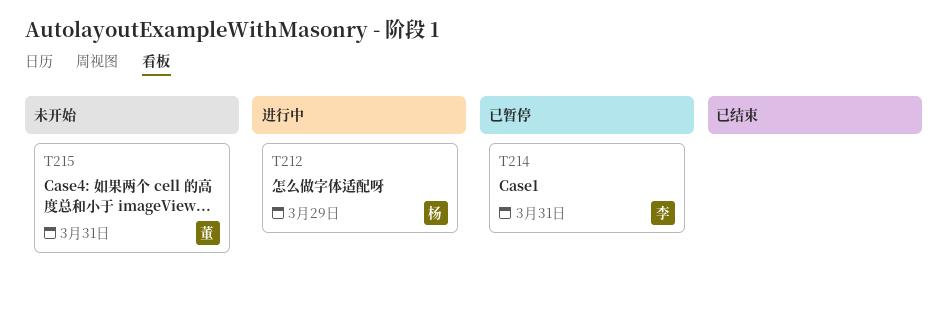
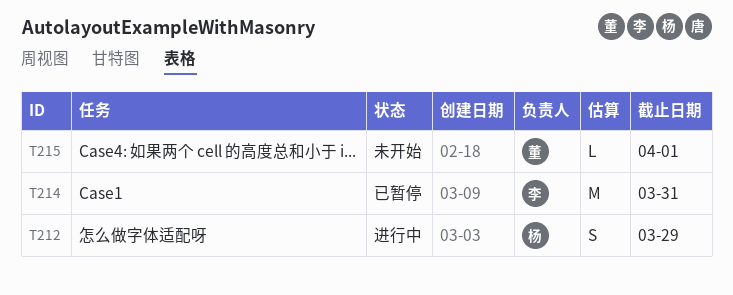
T215, due: Mar 31 -> Apr 1

